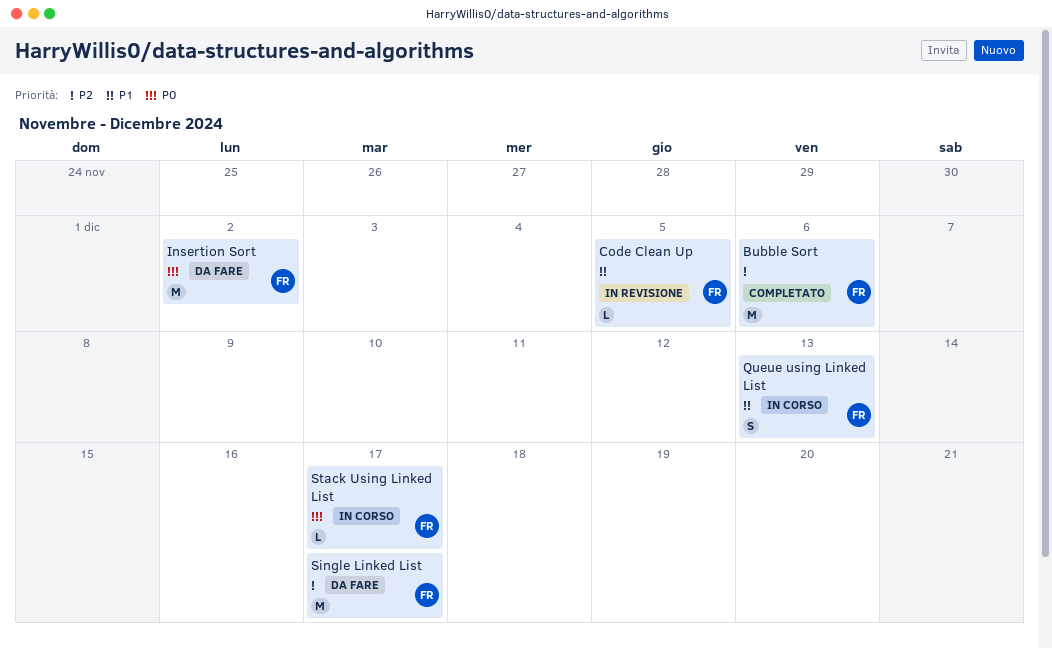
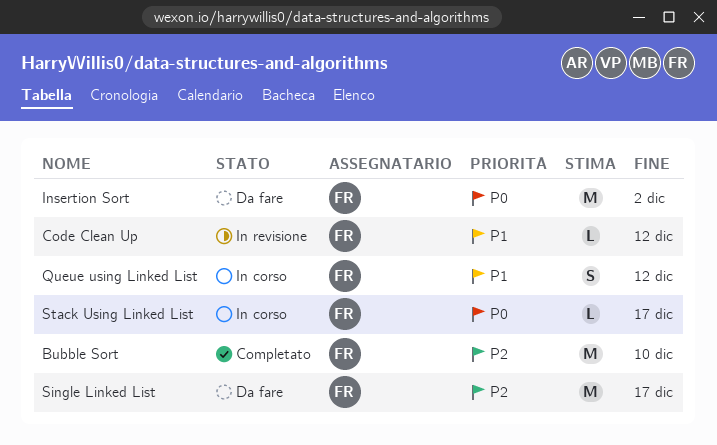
Bubble Sort, due: Dec 6 -> Dec 10
Code Clean Up, due: Dec 5 -> Dec 12
Queue using Linked List, due: Dec 13 -> Dec 12

